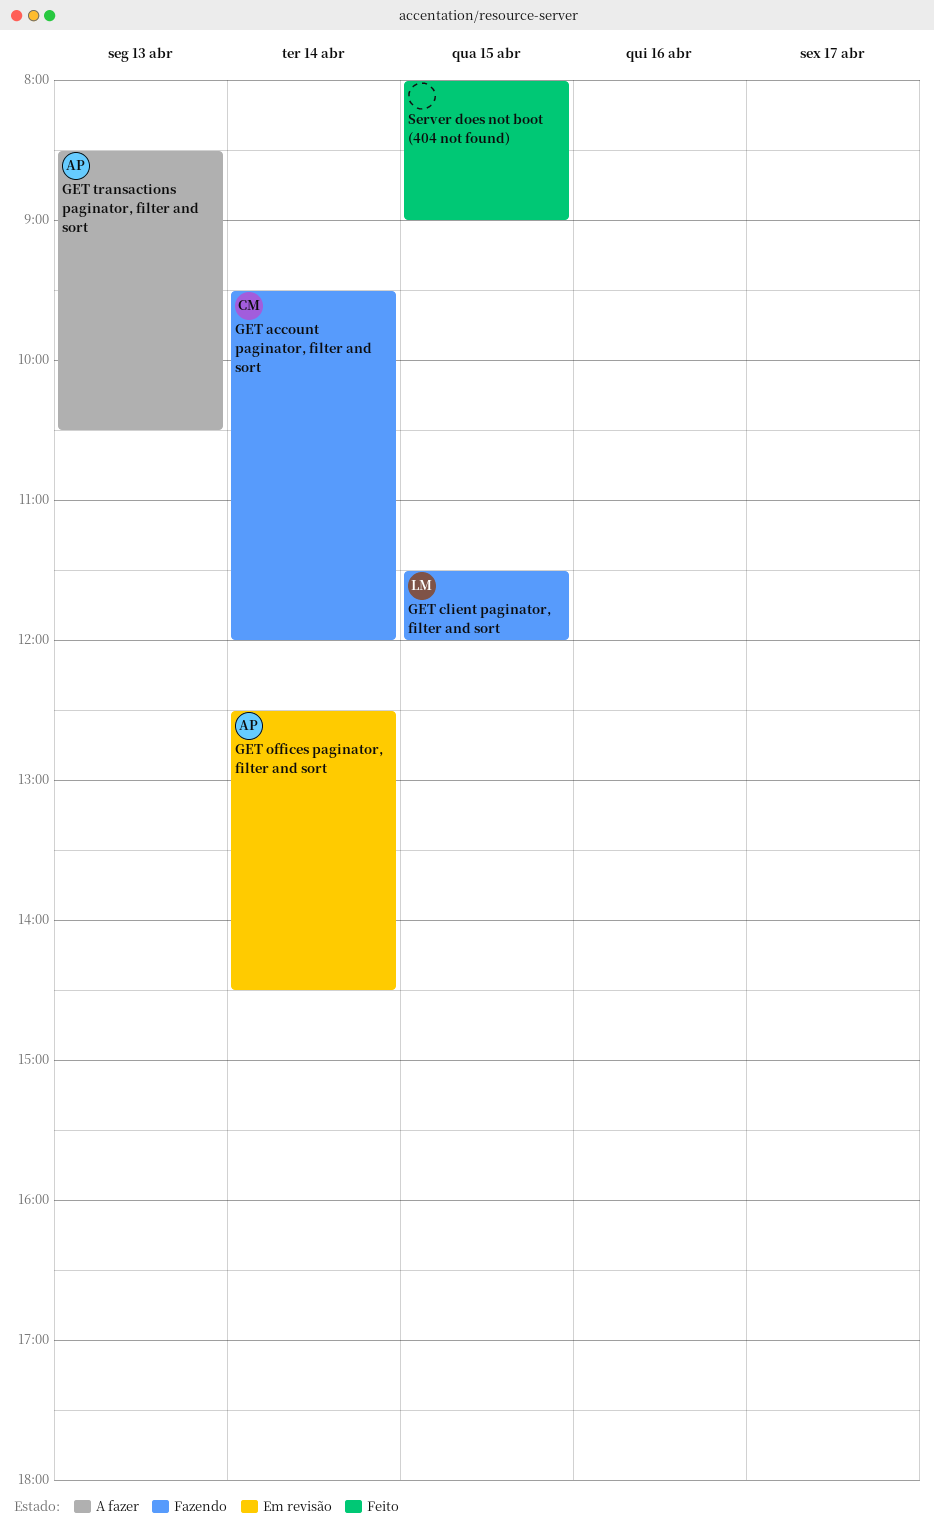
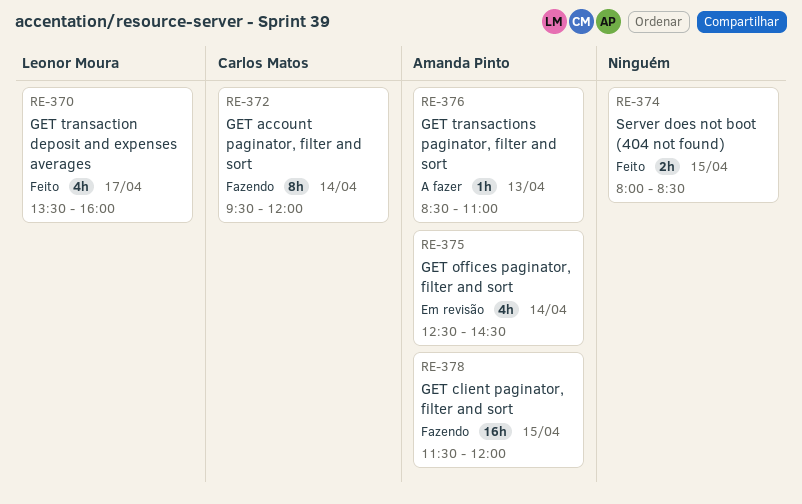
GET client paginator, filter and sort, owner: Leonor Moura -> Amanda Pinto
GET transaction deposit and expenses averages: none -> present
GET transactions paginator, filter and sort, ends: 10:30 -> 11:00
Server does not boot (404 not found), ends: 09:00 -> 08:30

